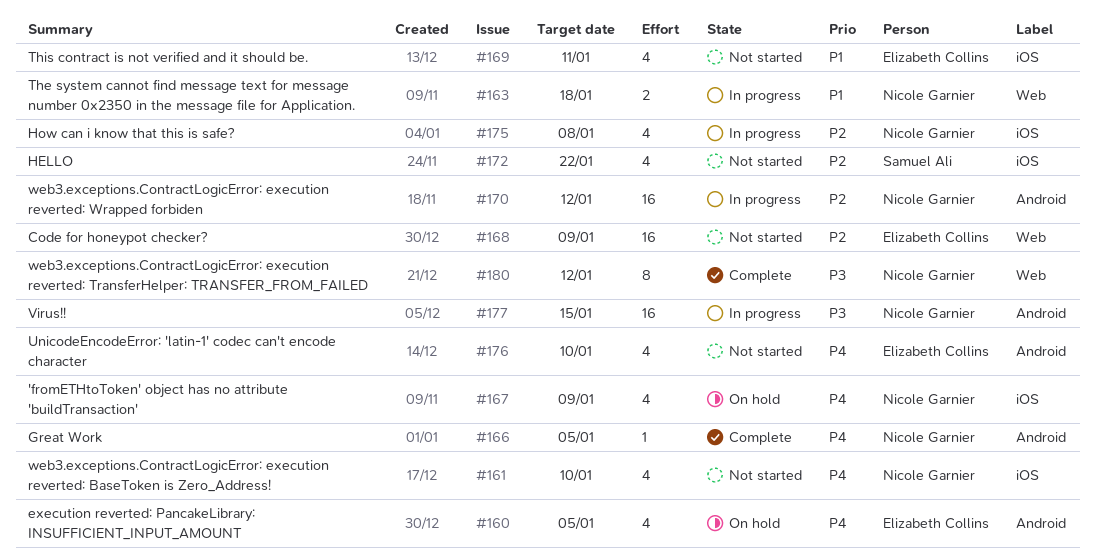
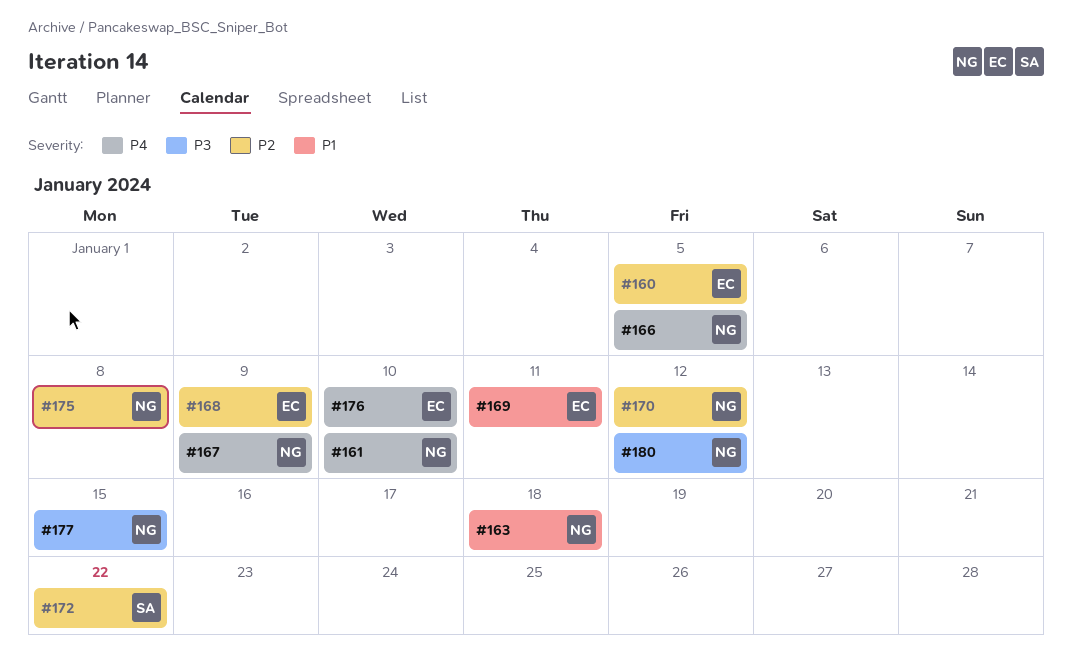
#160, priority: P4 -> P2

